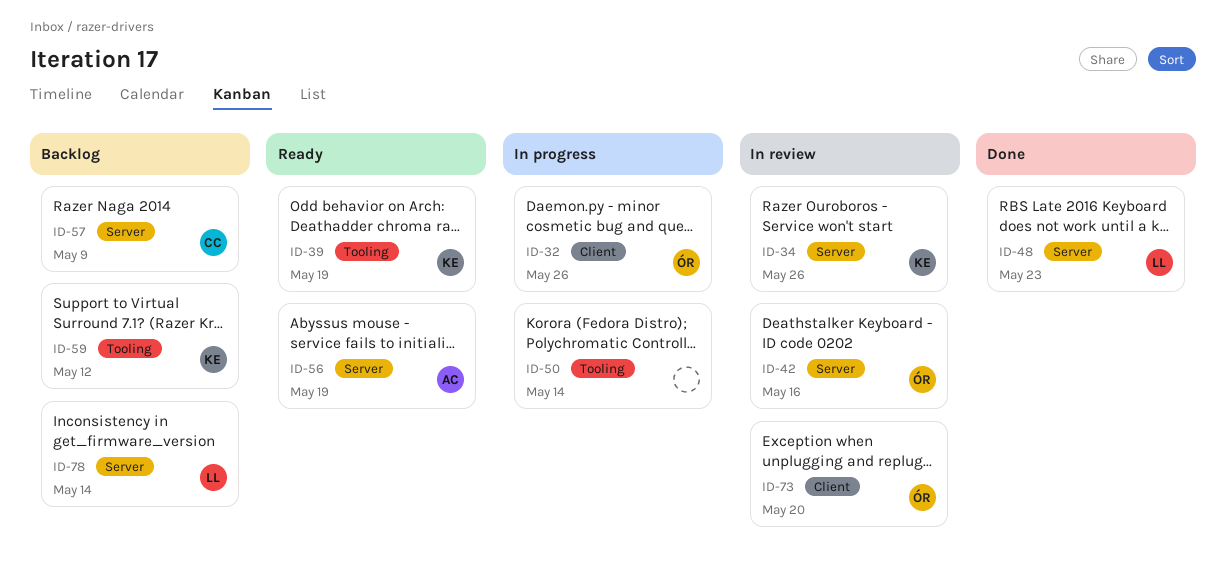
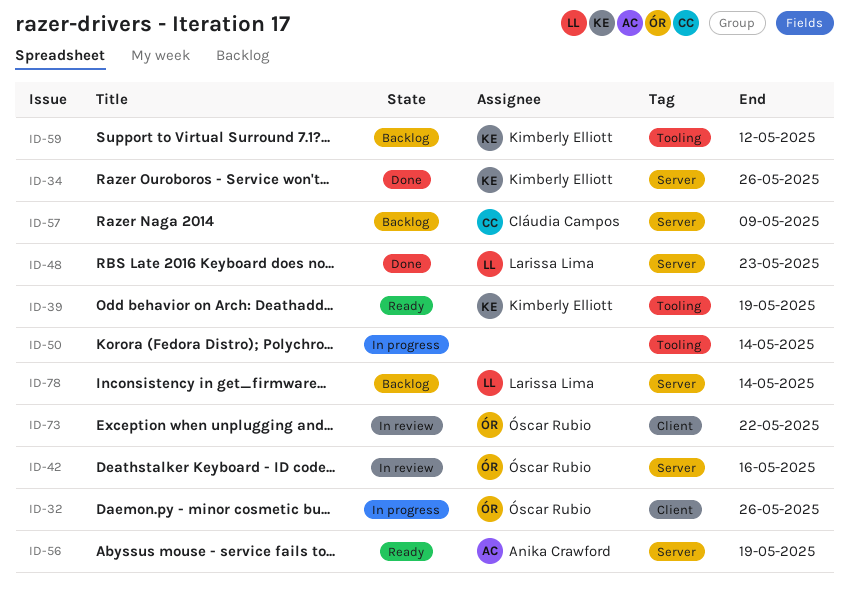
ID-34, status: In review -> Done
ID-73, due: May 20 -> May 22

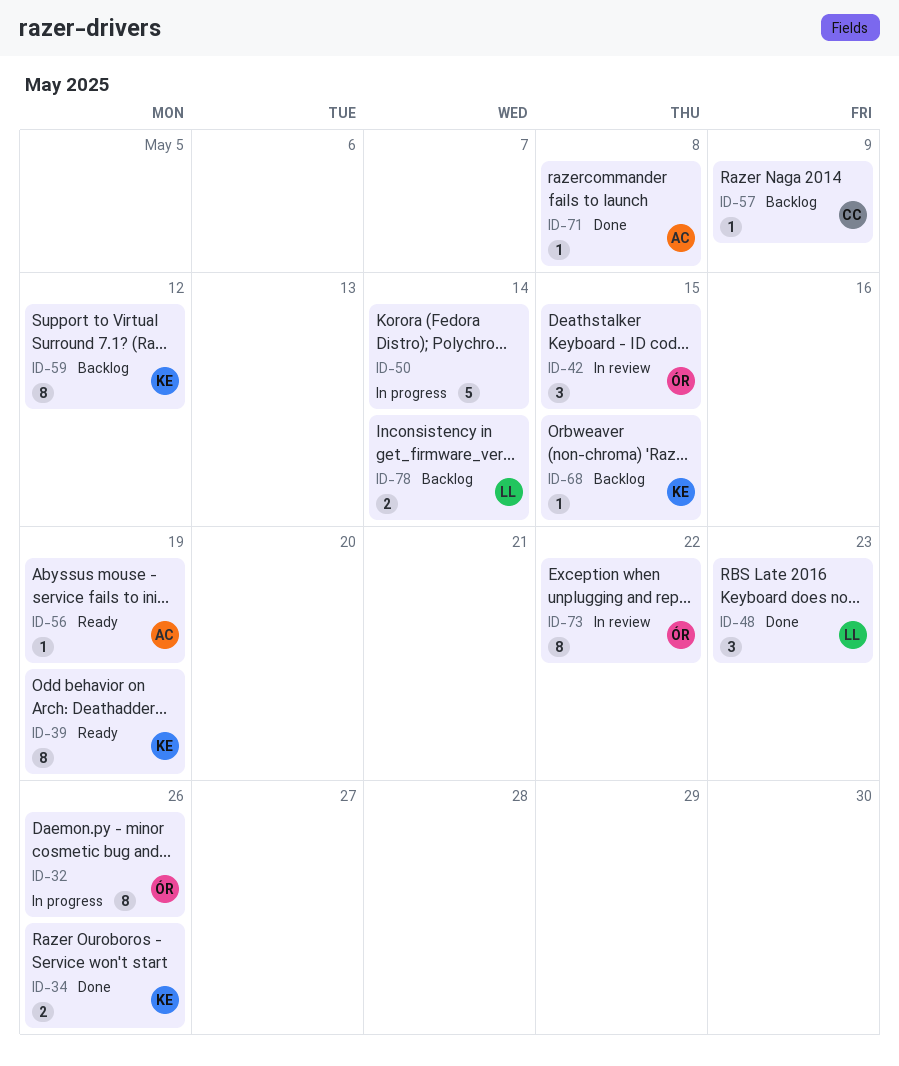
ID-42, due: May 16 -> May 15
ID-68: none -> present
ID-71: none -> present

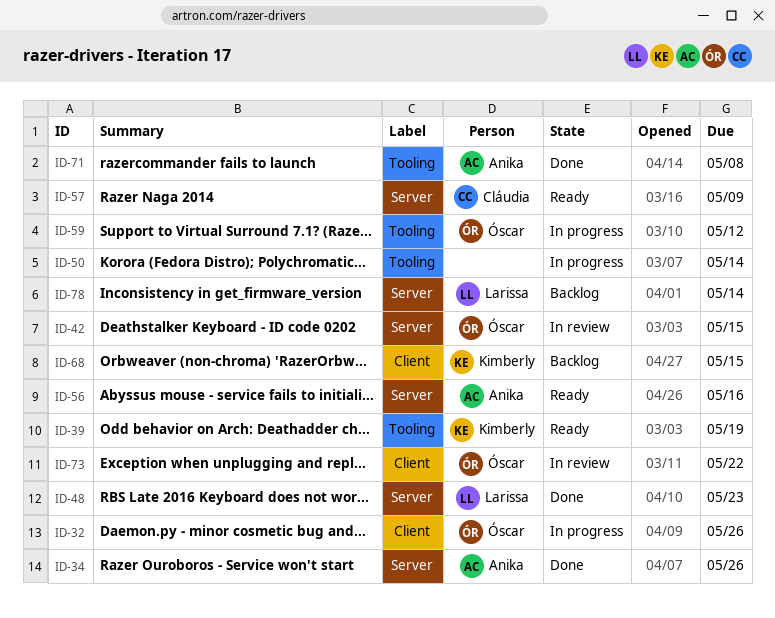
ID-34, owner: Kimberly -> Anika
ID-56, due: May 19 -> May 16
ID-57, status: Backlog -> Ready
ID-59, status: Backlog -> In progress
ID-59, owner: Kimberly -> Óscar

